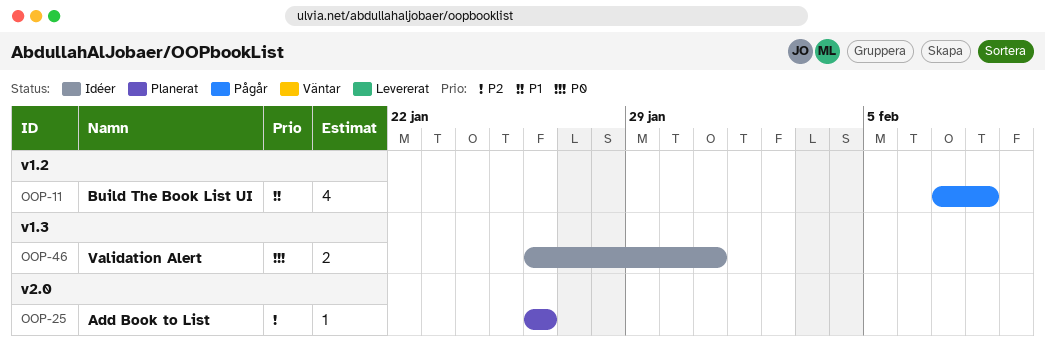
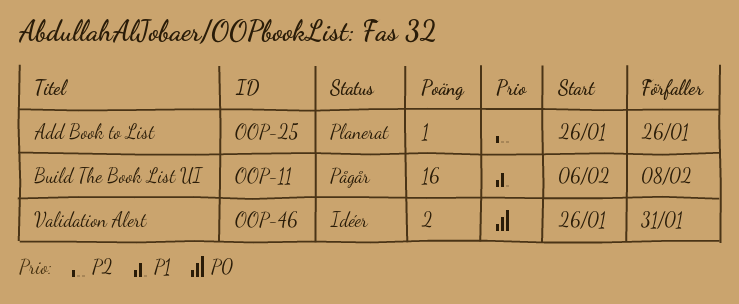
OOP-11, estimate: 4 -> 16
OOP-11, start: Feb 7 -> Feb 6

